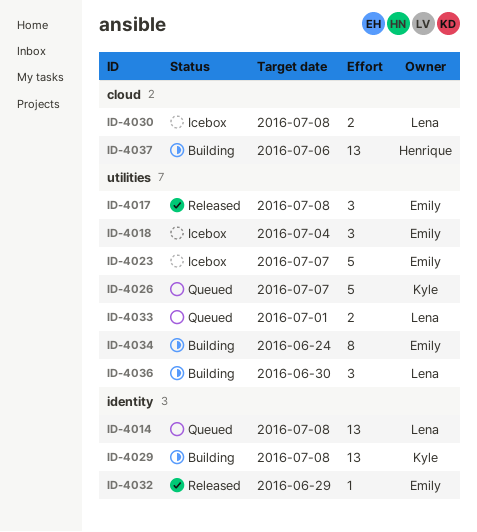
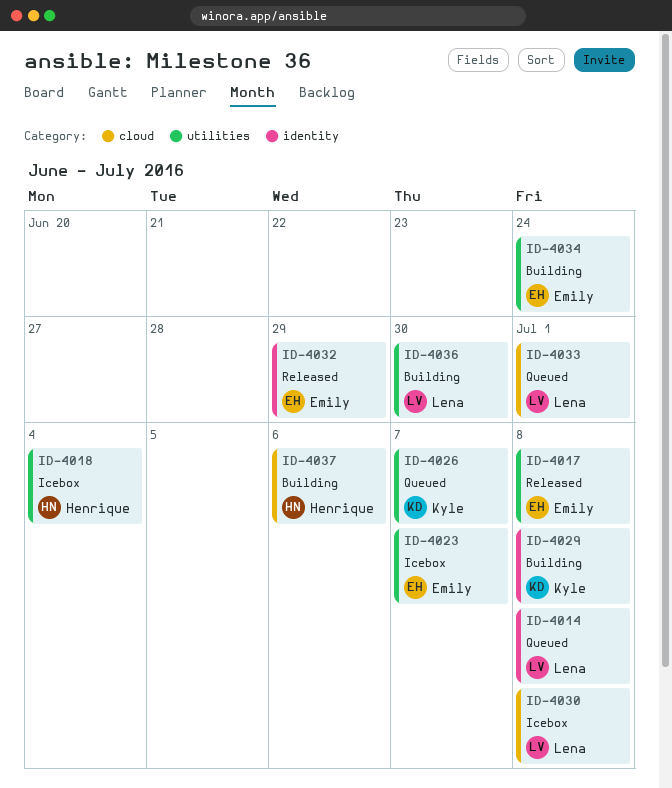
ID-4018, owner: Emily -> Henrique
ID-4033, label: utilities -> cloud

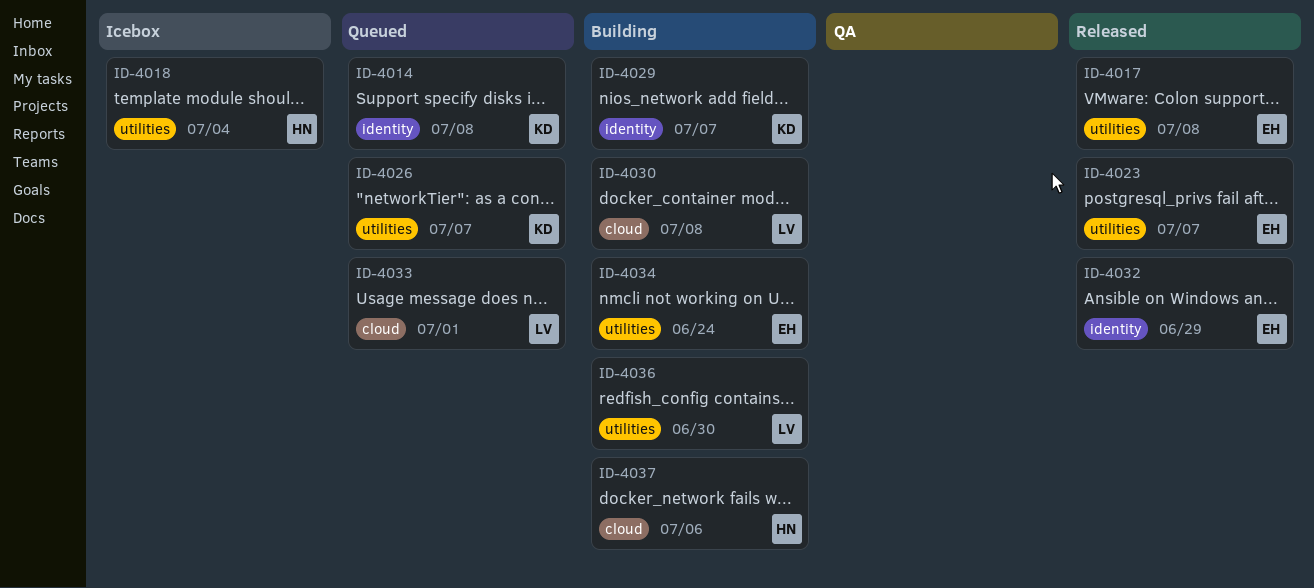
ID-4014, owner: Lena -> Kyle
ID-4023, status: Icebox -> Released
ID-4029, due: Jul 8 -> Jul 7
ID-4030, status: Icebox -> Building

